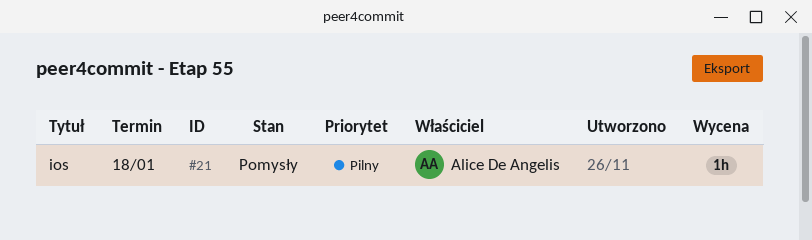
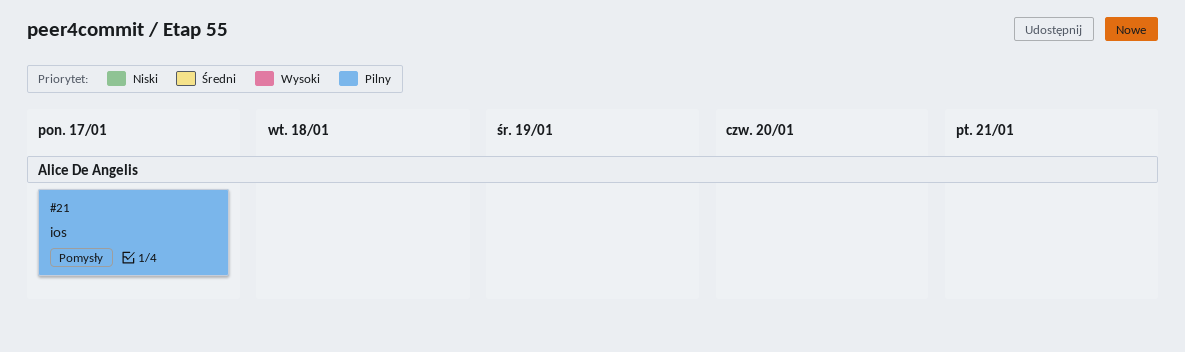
#21, due: Jan 18 -> Jan 17

